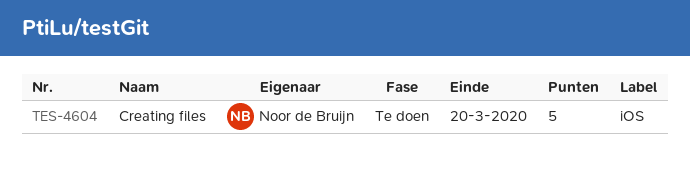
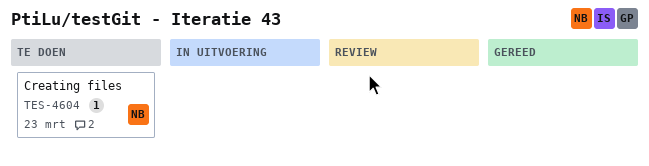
TES-4604, estimate: 5 -> 1
TES-4604, due: Mar 20 -> Mar 23

